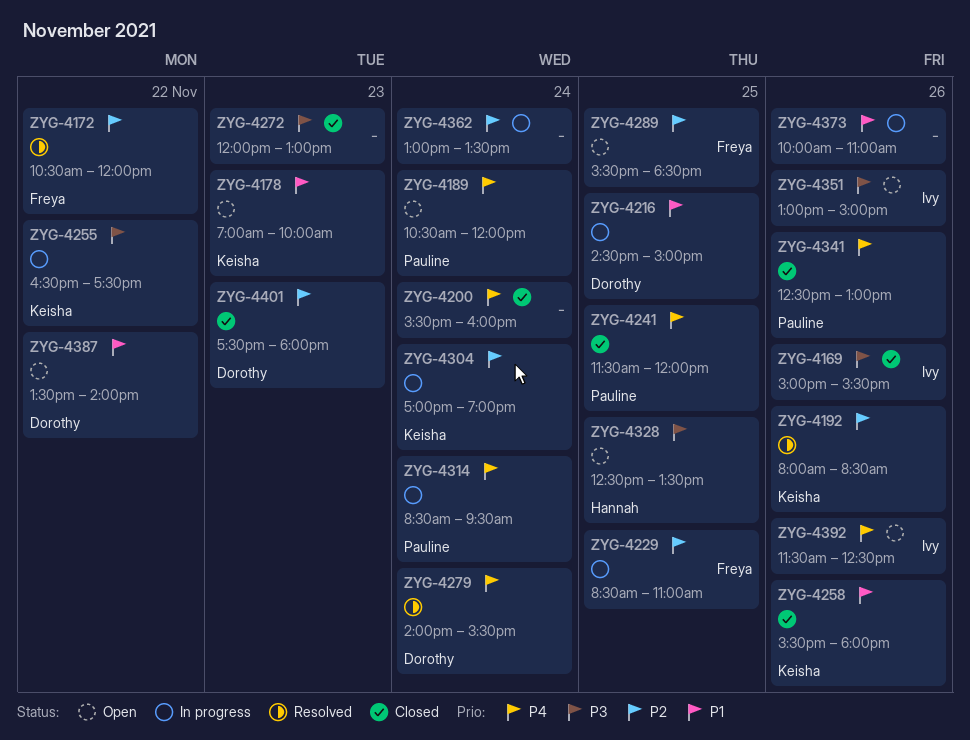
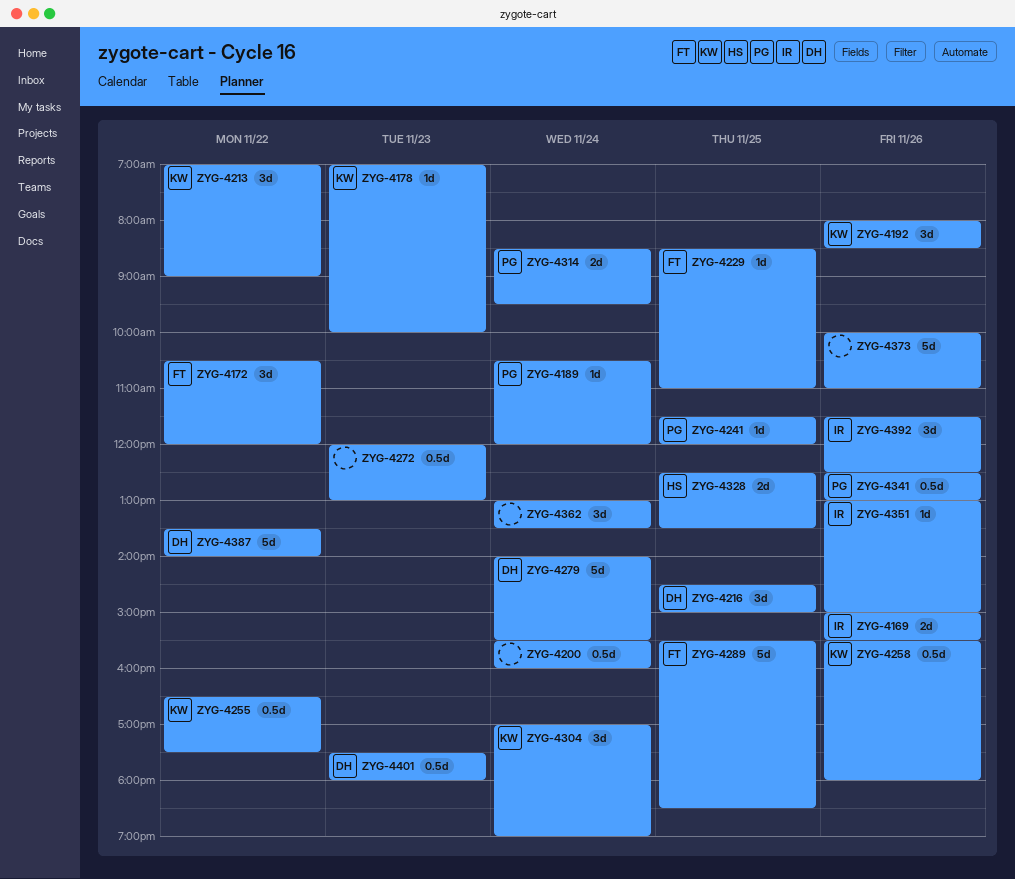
ZYG-4213: none -> present

